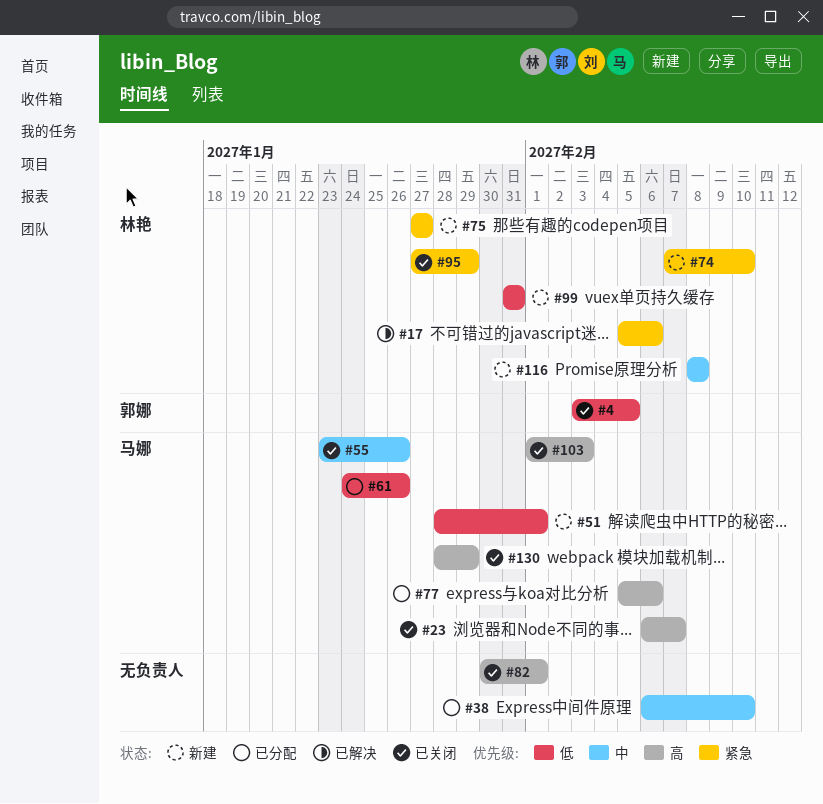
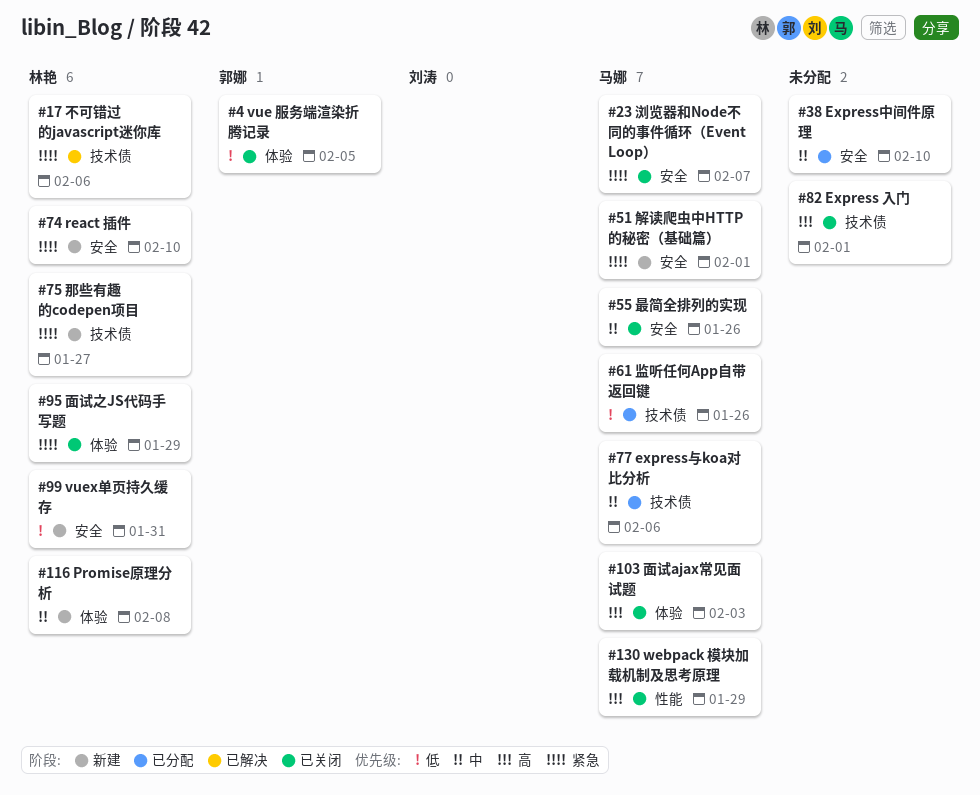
#23, priority: 高 -> 紧急
#51, priority: 低 -> 紧急
#77, priority: 高 -> 中

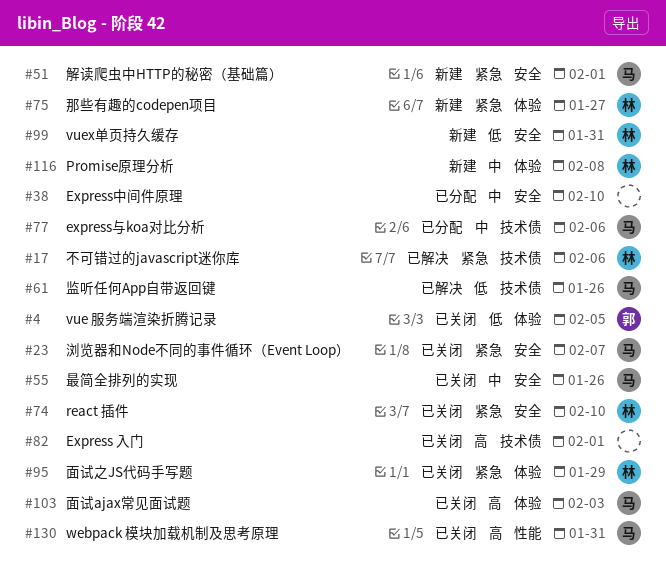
#61, status: 已分配 -> 已解决
#74, status: 新建 -> 已关闭
#75, label: 技术债 -> 体验
#130, due: Jan 29 -> Jan 31

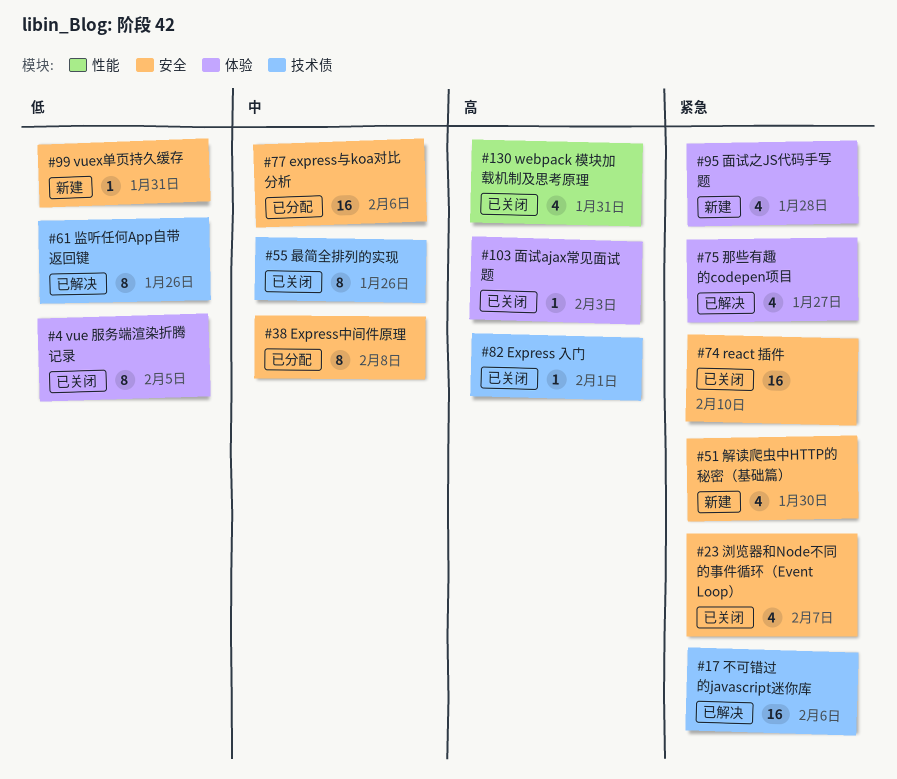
#38, due: Feb 10 -> Feb 8
#51, due: Feb 1 -> Jan 30
#55, label: 安全 -> 技术债
#75, status: 新建 -> 已解决
#77, label: 技术债 -> 安全
#95, status: 已关闭 -> 新建
#95, due: Jan 29 -> Jan 28
#116: present -> none

